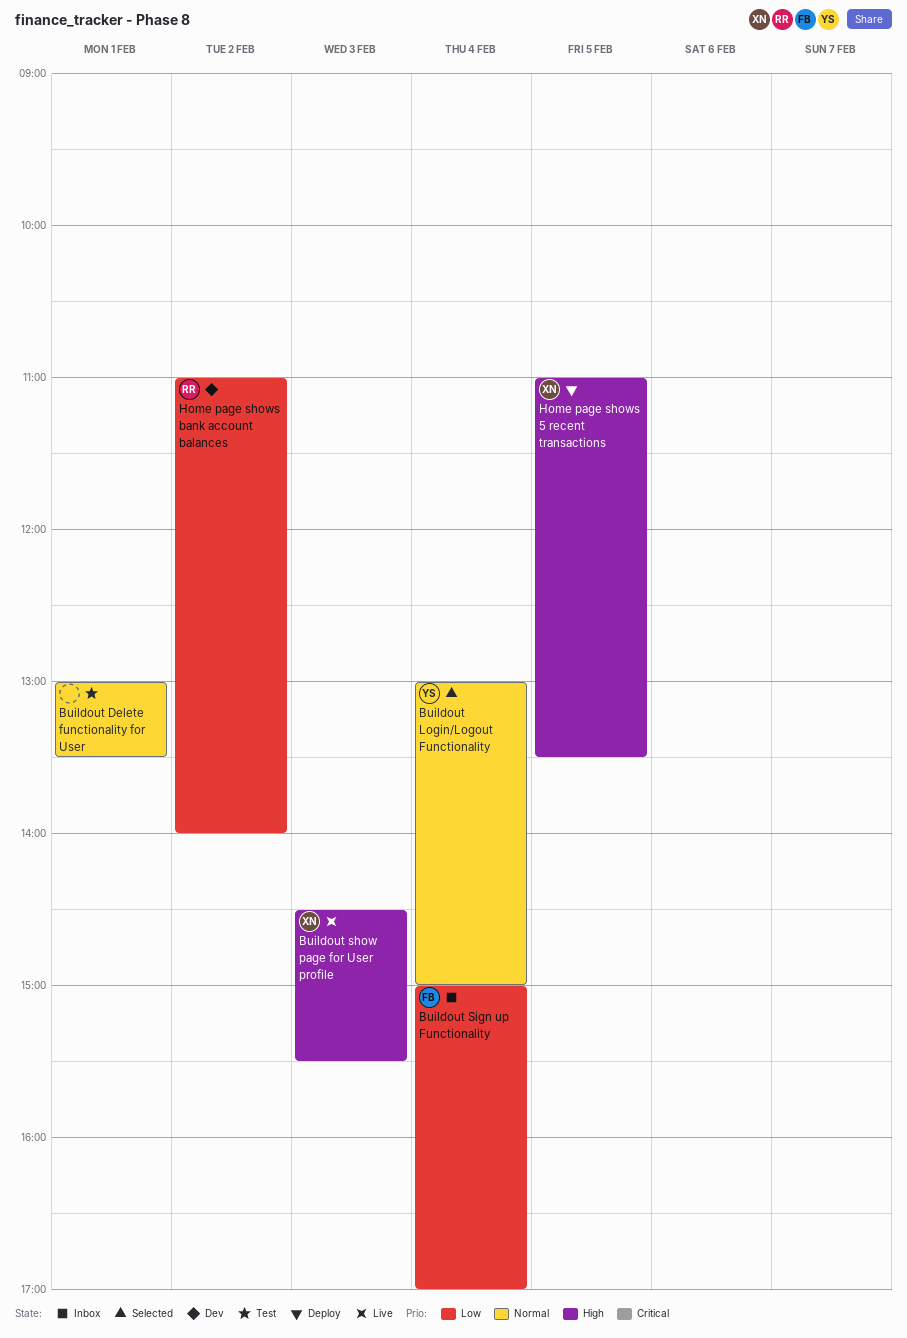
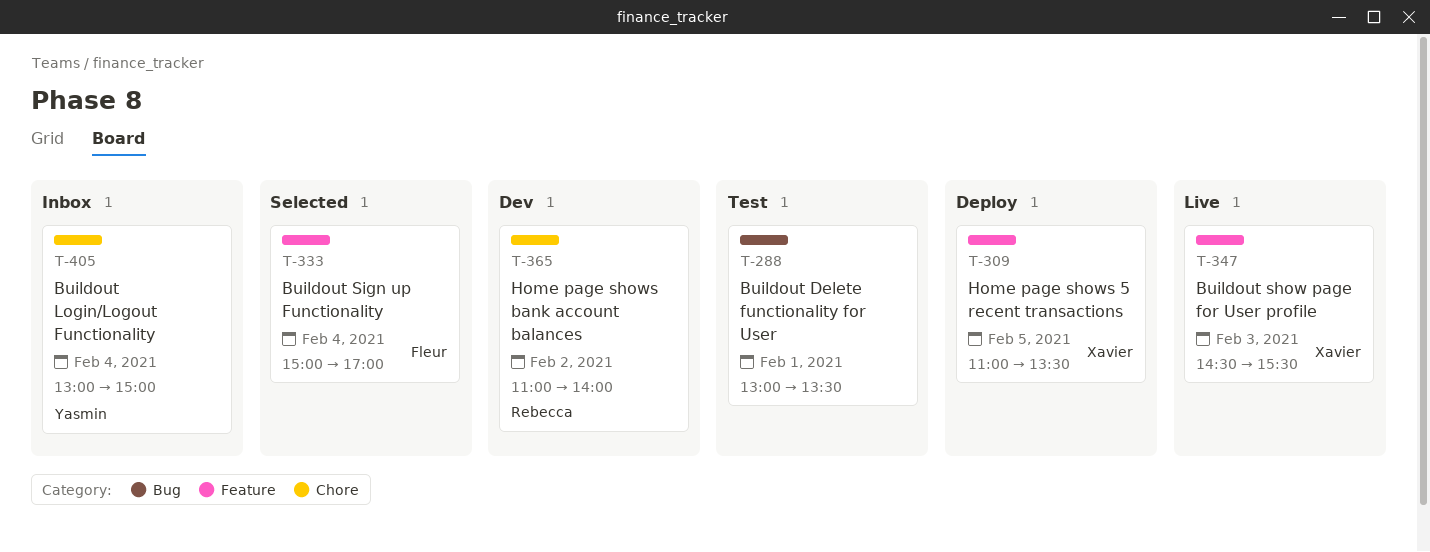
Buildout Login/Logout Functionality, status: Selected -> Inbox
Buildout Sign up Functionality, status: Inbox -> Selected

